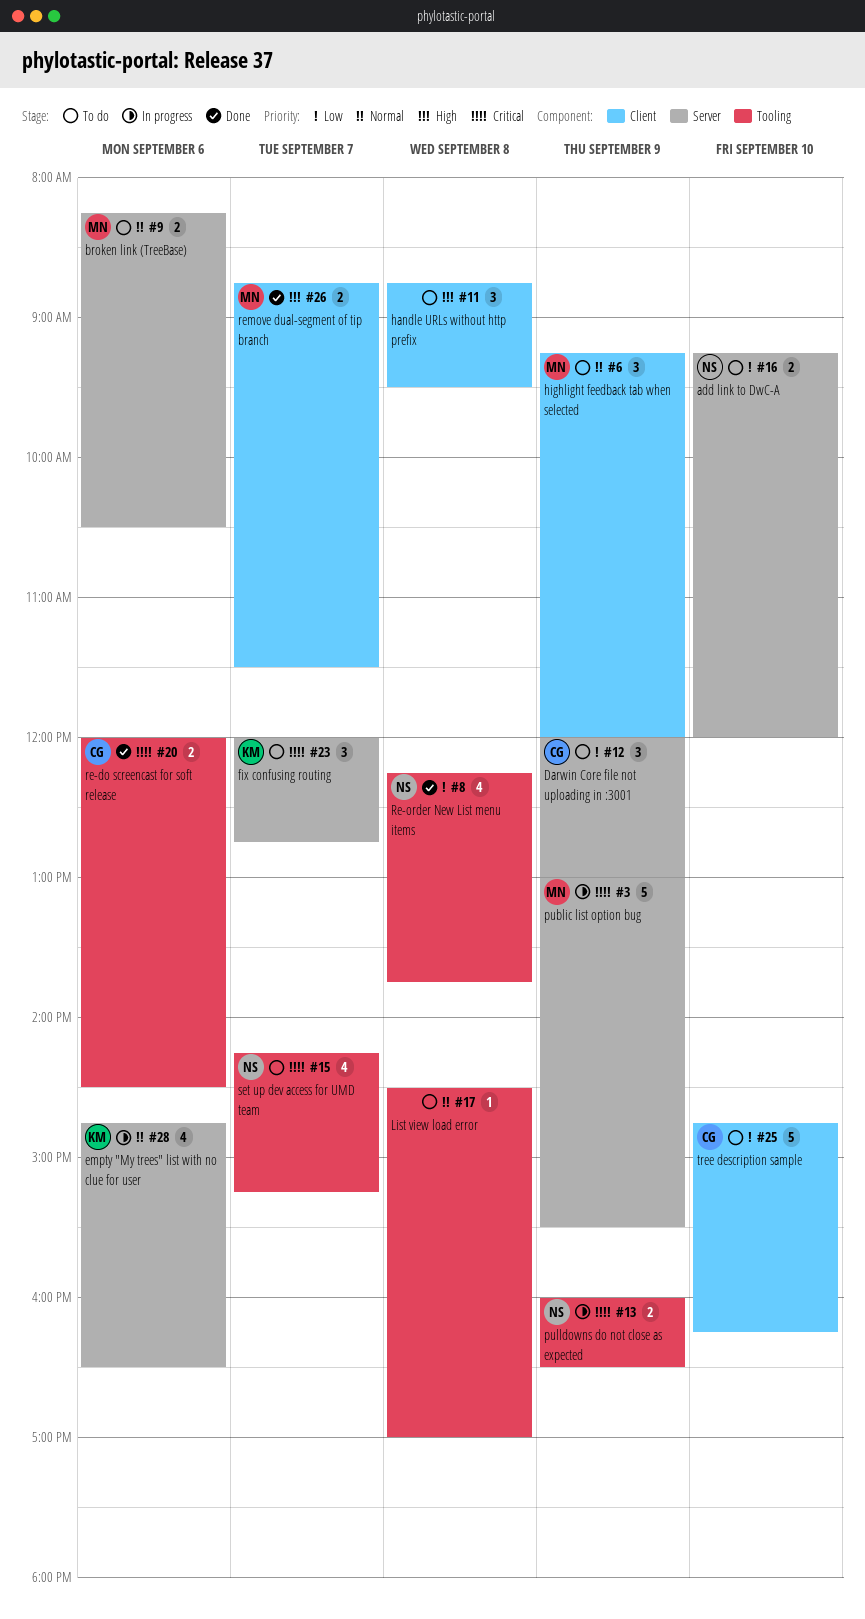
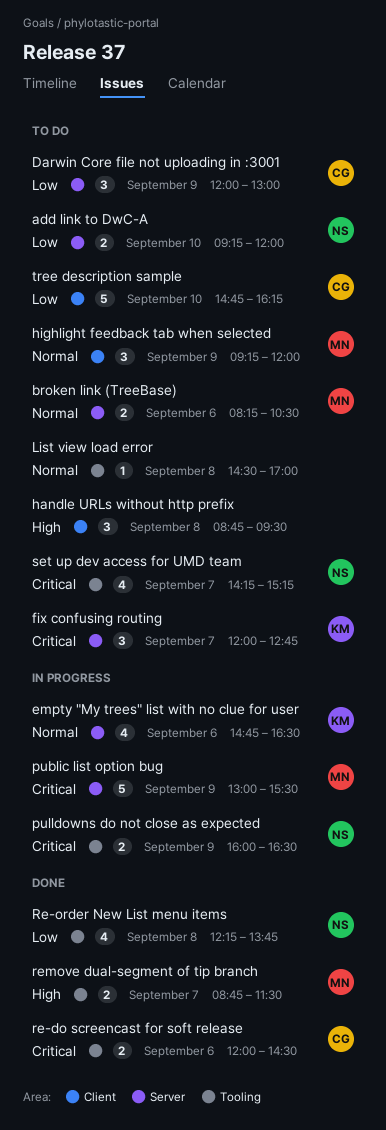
remove dual-segment of tip branch, label: Client -> Tooling

